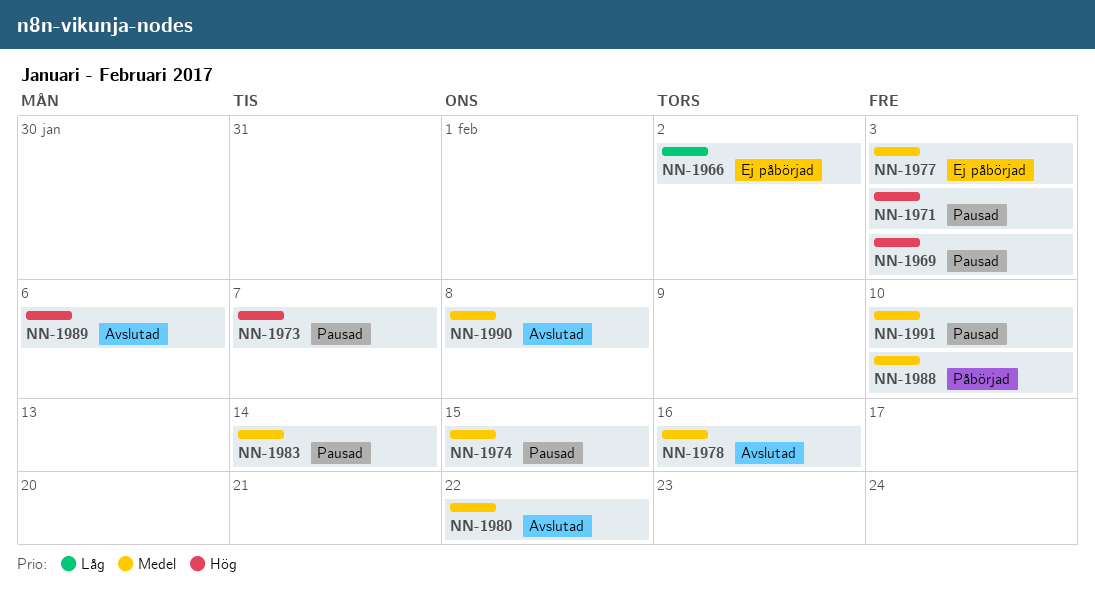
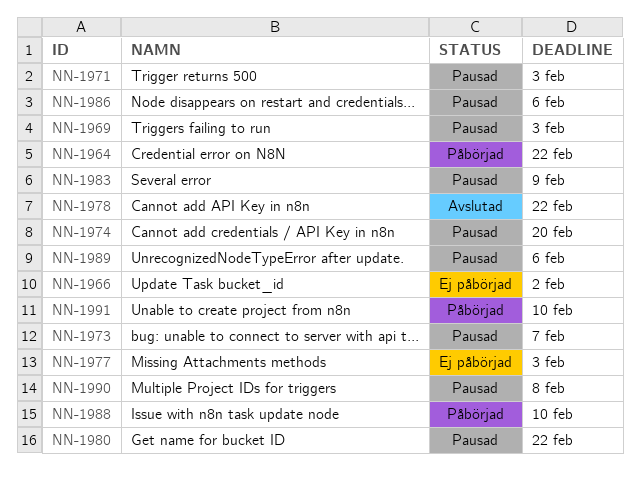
NN-1964: none -> present
NN-1974, due: Feb 15 -> Feb 20
NN-1978, due: Feb 16 -> Feb 22
NN-1980, status: Avslutad -> Pausad
NN-1983, due: Feb 14 -> Feb 9
NN-1986: none -> present
NN-1989, status: Avslutad -> Pausad
NN-1990, status: Avslutad -> Pausad
NN-1991, status: Pausad -> Påbörjad

